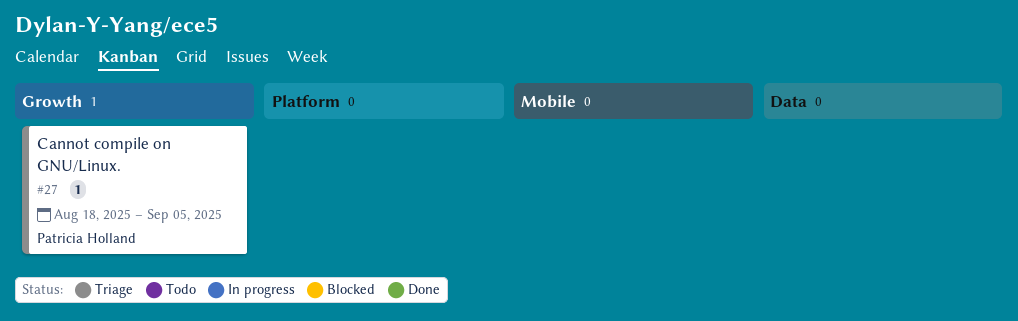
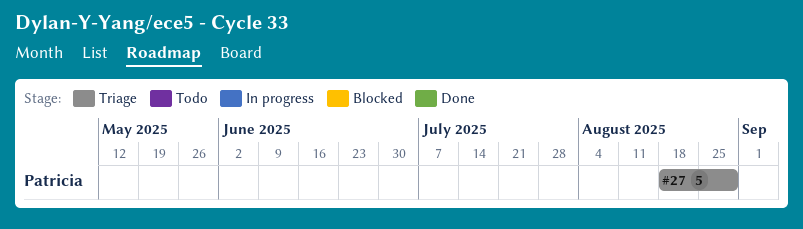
#27, estimate: 1 -> 5
#27, due: Sep 5 -> Aug 29

